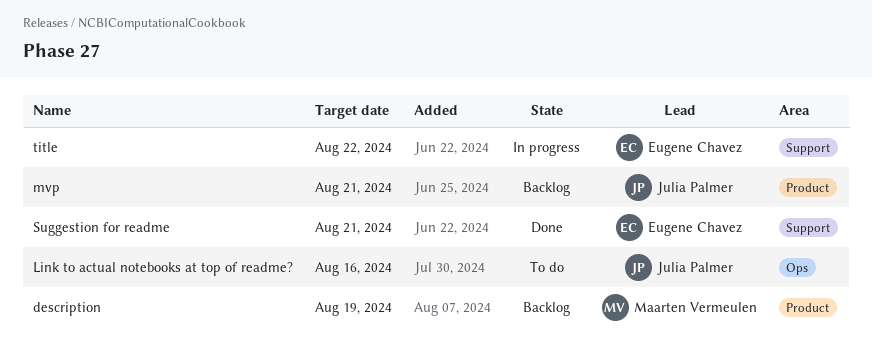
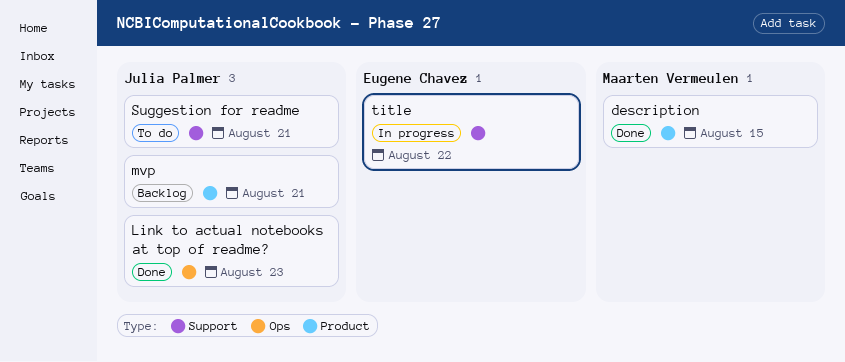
description, status: Backlog -> Done
description, due: Aug 19 -> Aug 15
Link to actual notebooks at top of readme?, status: To do -> Done
Link to actual notebooks at top of readme?, due: Aug 16 -> Aug 23
Suggestion for readme, status: Done -> To do
Suggestion for readme, owner: Eugene Chavez -> Julia Palmer

